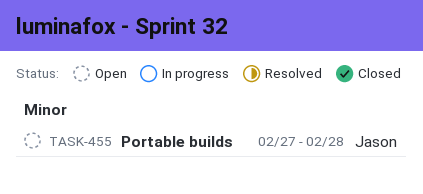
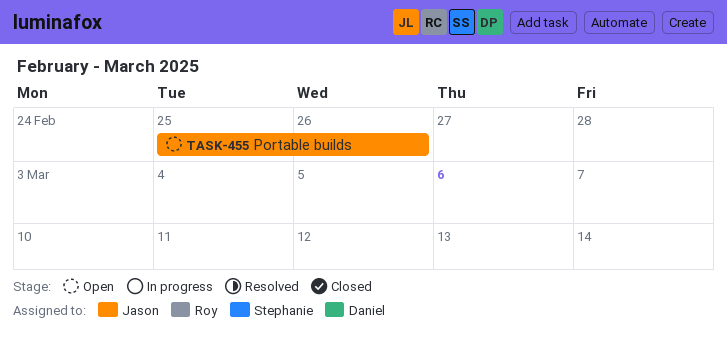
TASK-455, start: Feb 27 -> Feb 25
TASK-455, due: Feb 28 -> Feb 26

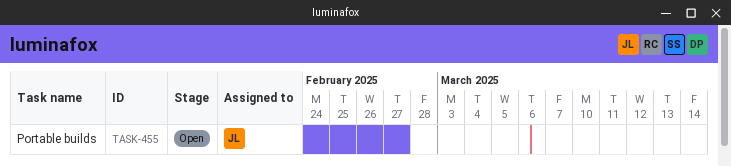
TASK-455, start: Feb 25 -> Feb 24
TASK-455, due: Feb 26 -> Feb 27

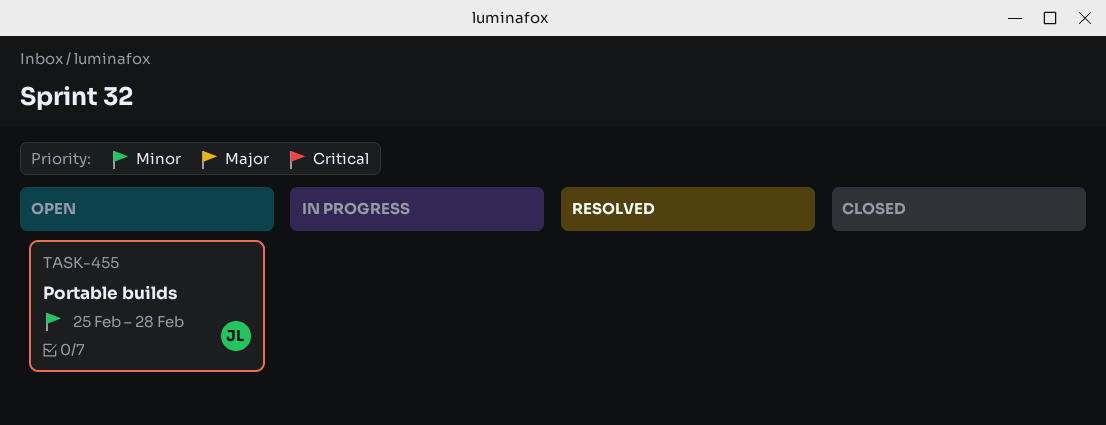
TASK-455, start: Feb 24 -> Feb 25
TASK-455, due: Feb 27 -> Feb 28

